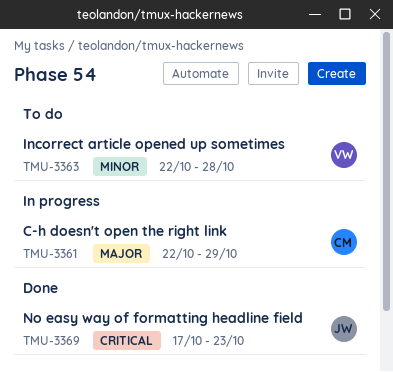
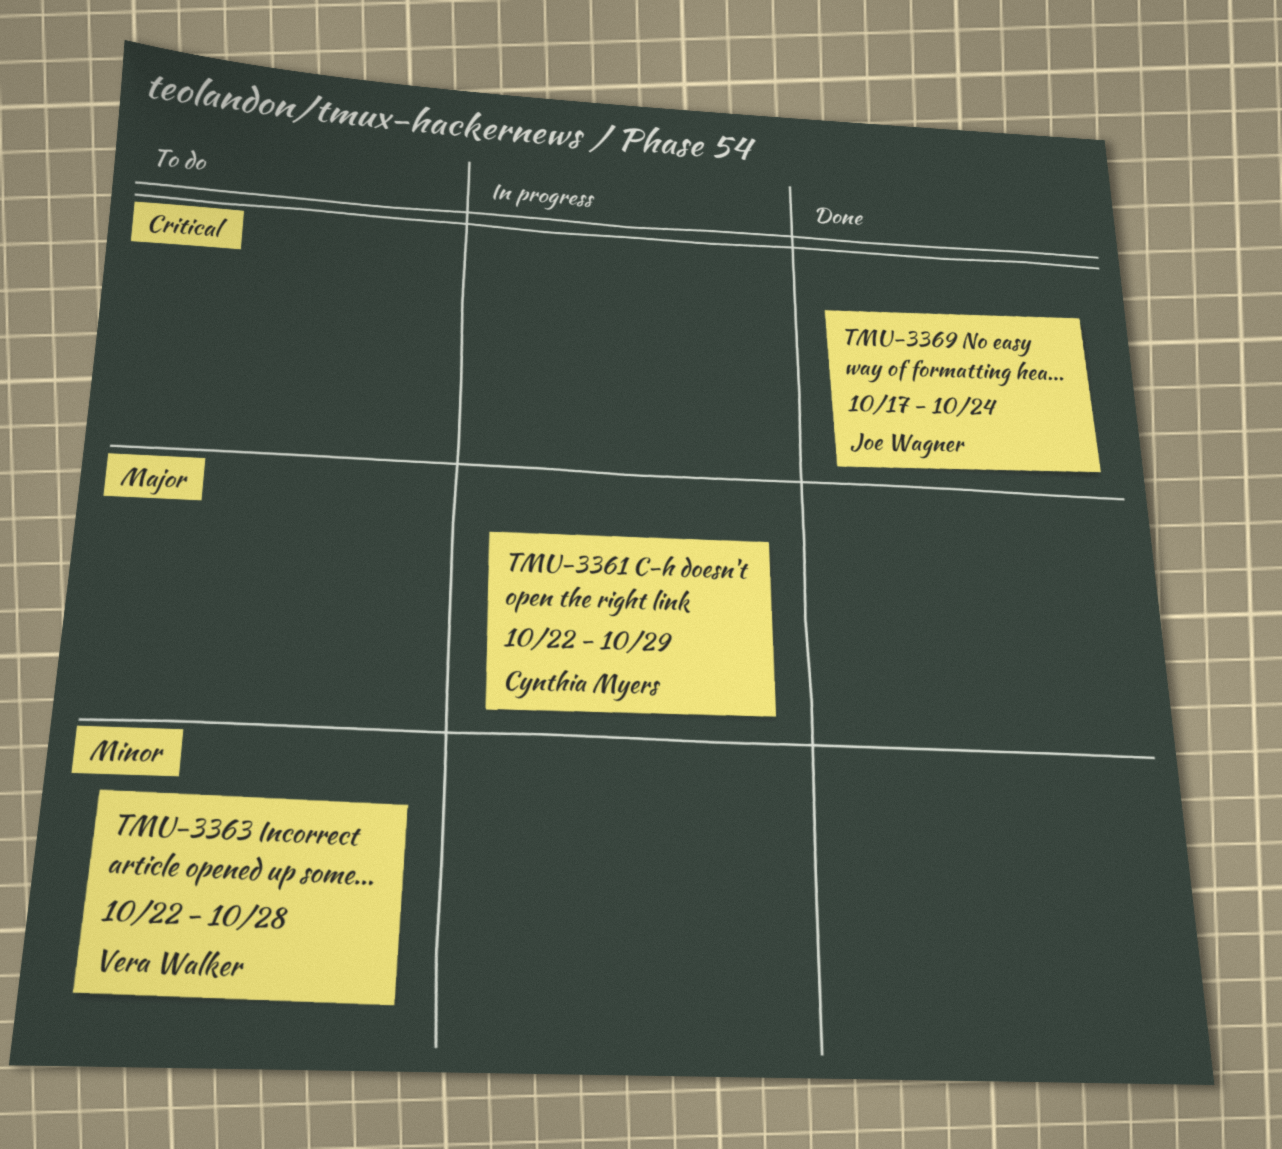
TMU-3369, due: Oct 23 -> Oct 24

